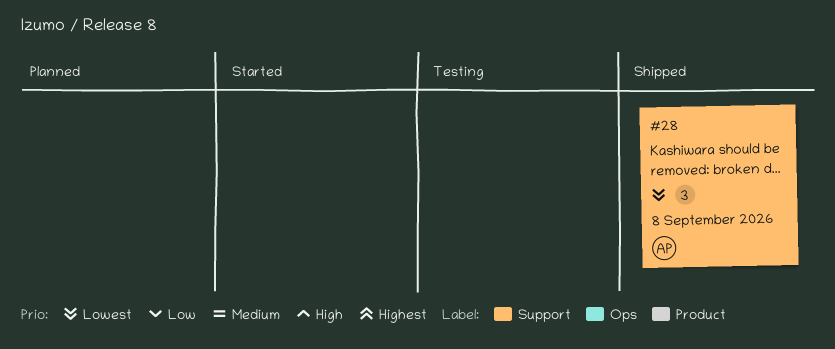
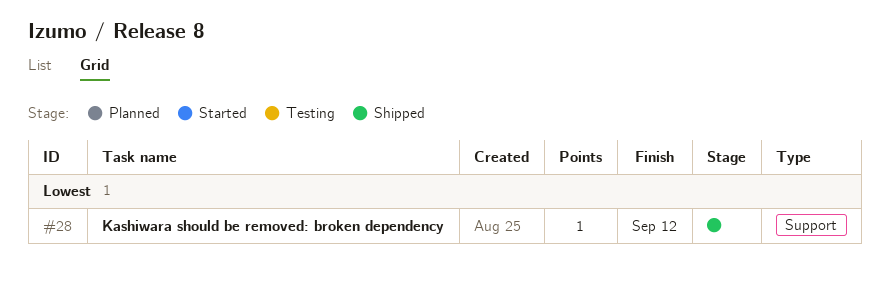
#28, estimate: 3 -> 1
#28, due: Sep 8 -> Sep 12

